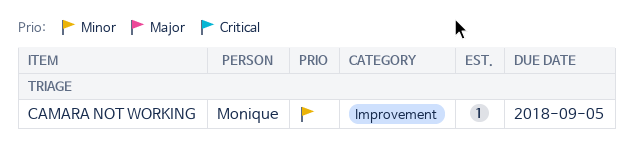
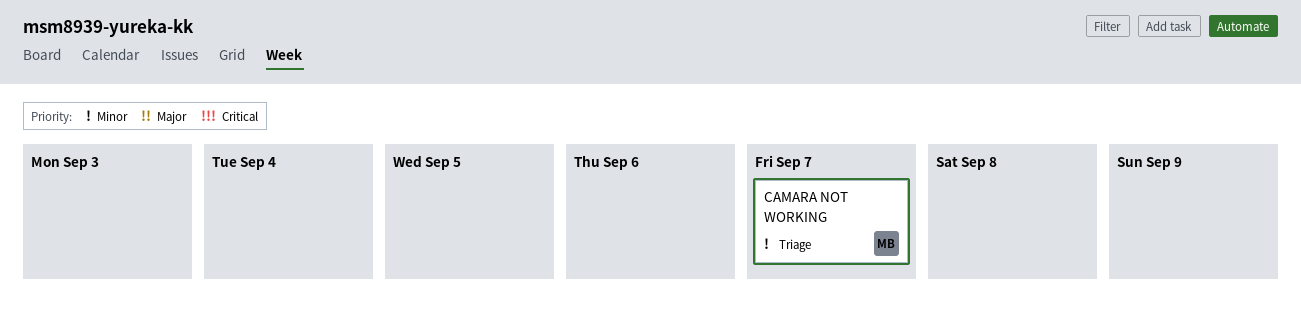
CAMARA NOT WORKING, due: Sep 5 -> Sep 7

